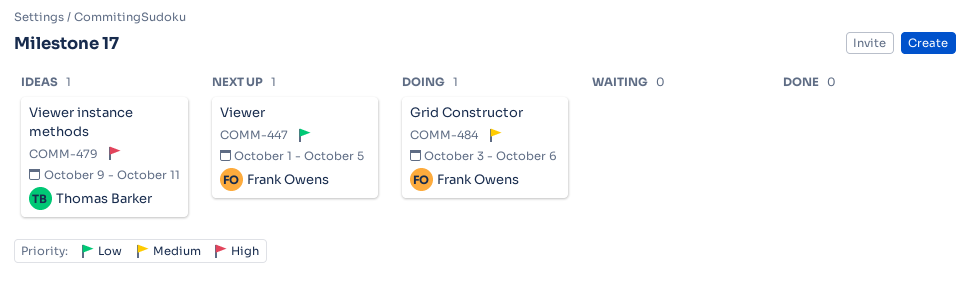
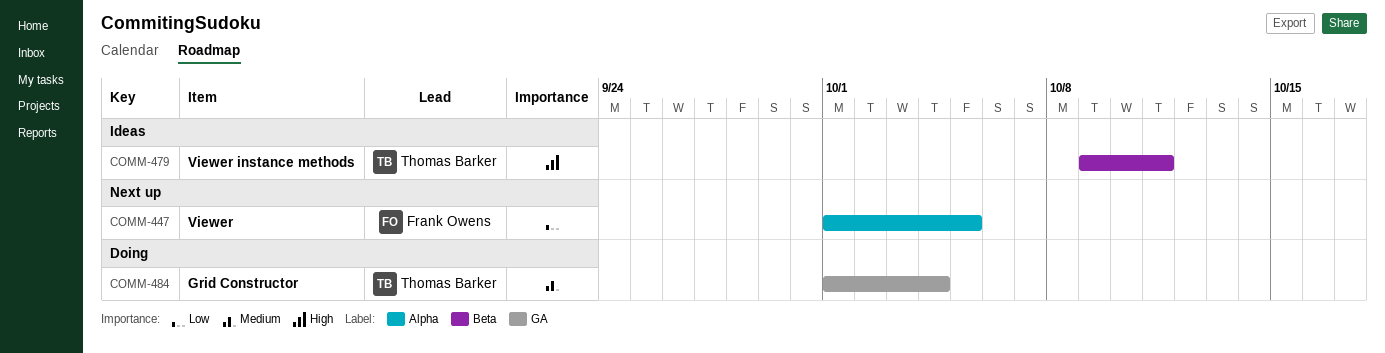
COMM-484, owner: Frank Owens -> Thomas Barker
COMM-484, start: Oct 3 -> Oct 1
COMM-484, due: Oct 6 -> Oct 4

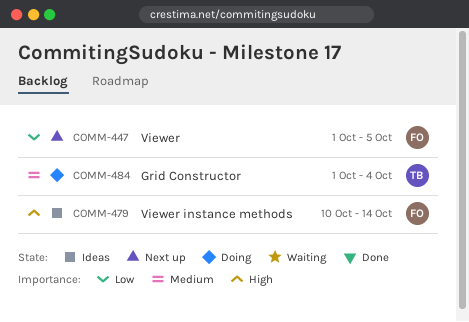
COMM-479, owner: Thomas Barker -> Frank Owens
COMM-479, start: Oct 9 -> Oct 10
COMM-479, due: Oct 11 -> Oct 14

